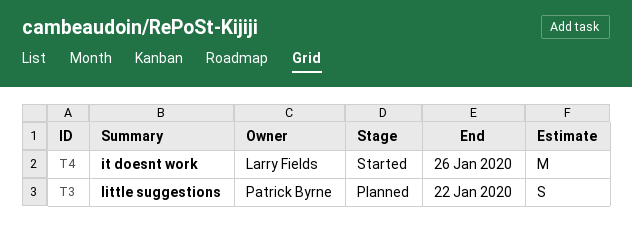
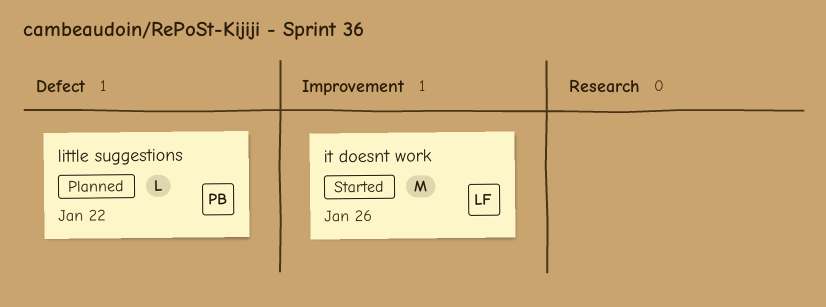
little suggestions, estimate: S -> L

